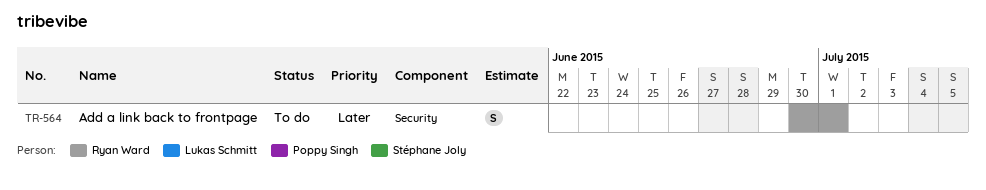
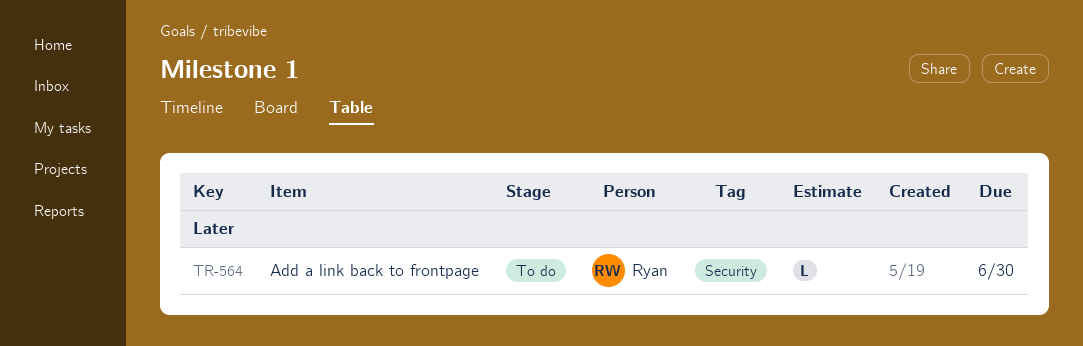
TR-564, estimate: S -> L
TR-564, due: Jul 1 -> Jun 30

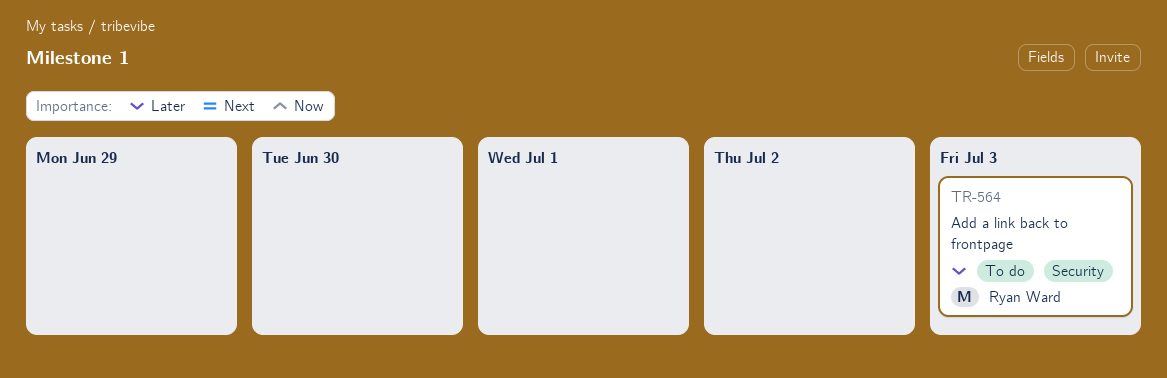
TR-564, estimate: L -> M
TR-564, due: Jun 30 -> Jul 3

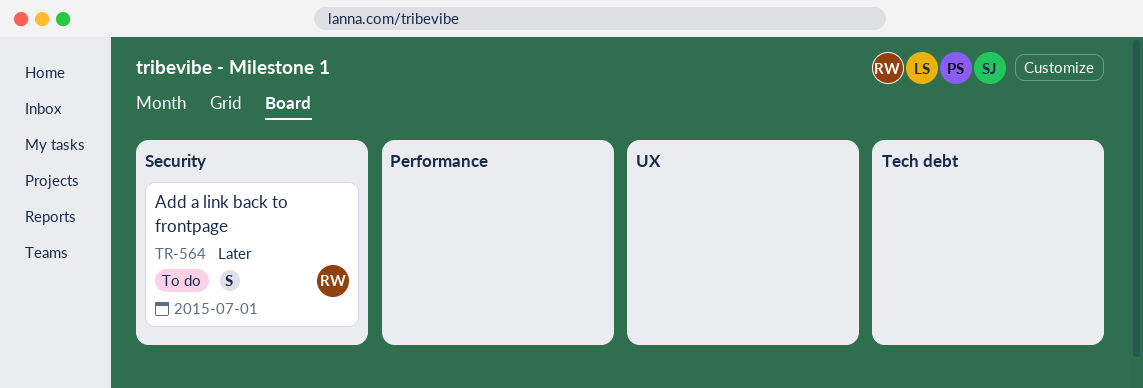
TR-564, estimate: M -> S
TR-564, due: Jul 3 -> Jul 1

